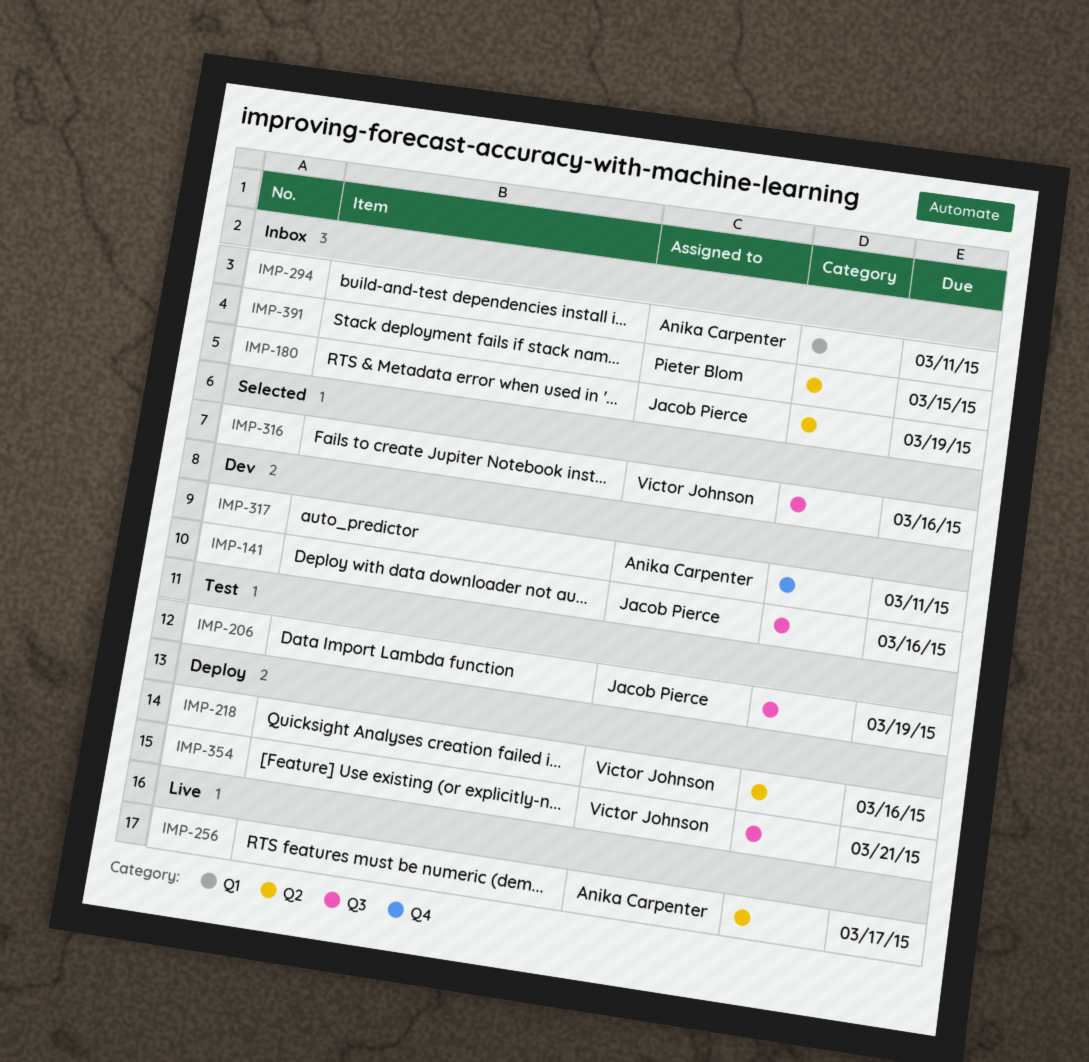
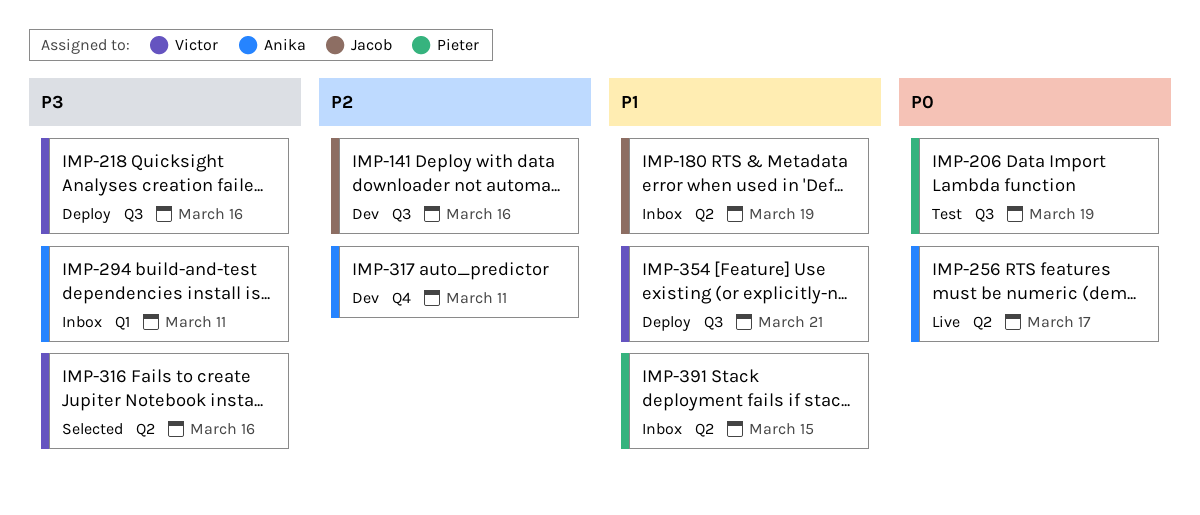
IMP-206, owner: Jacob Pierce -> Pieter Blom
IMP-218, label: Q2 -> Q3
IMP-316, label: Q3 -> Q2

